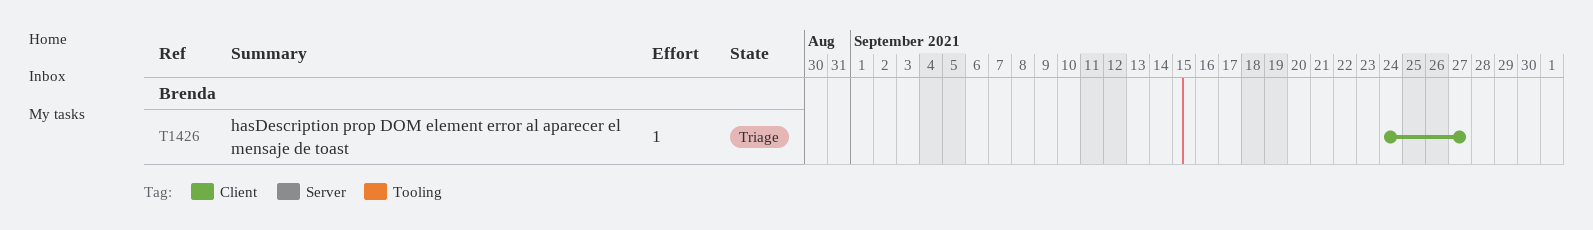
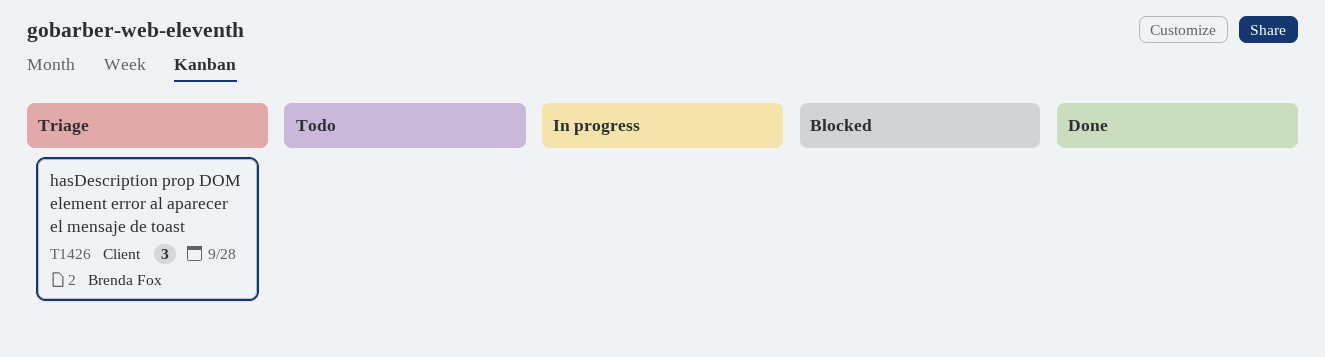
T1426, estimate: 1 -> 3
T1426, due: Sep 27 -> Sep 28

